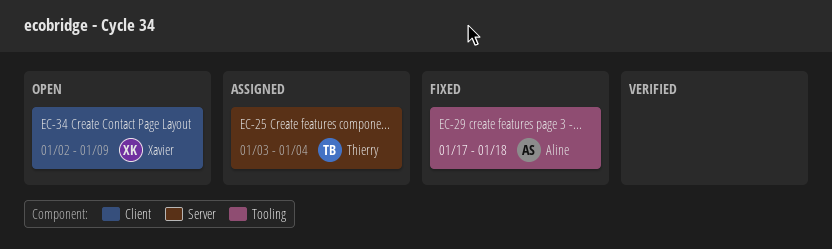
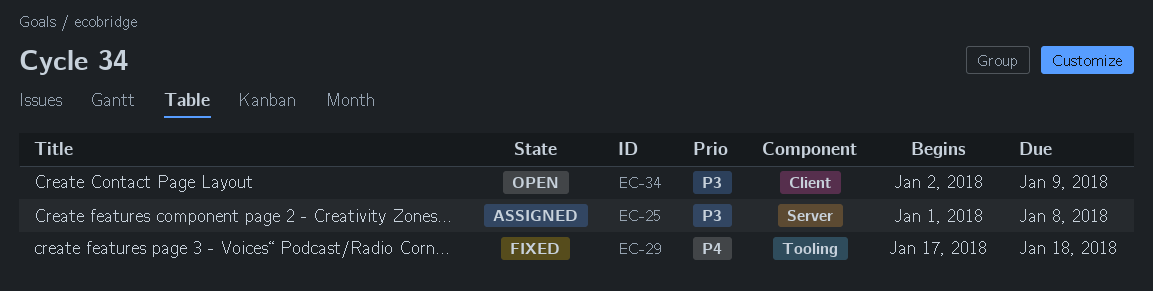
EC-25, start: Jan 3 -> Jan 1
EC-25, due: Jan 4 -> Jan 8

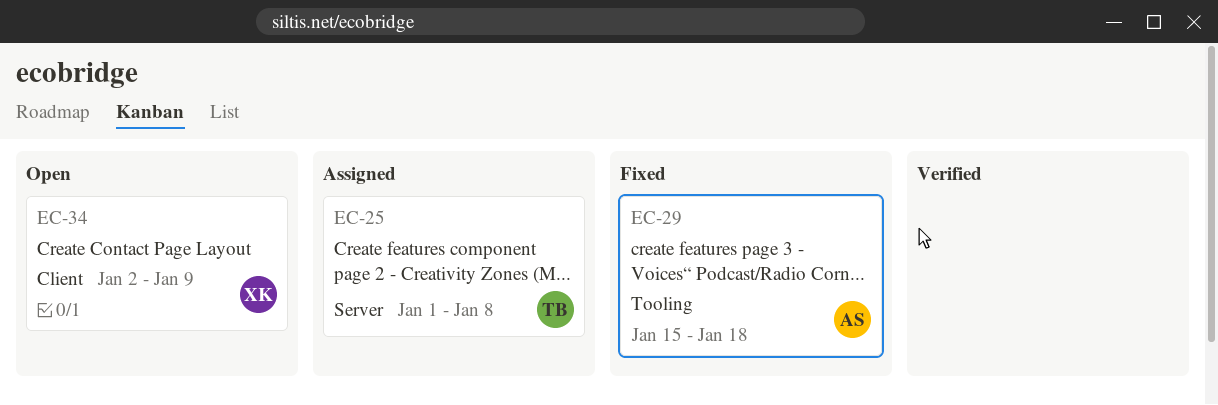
EC-29, start: Jan 17 -> Jan 15

